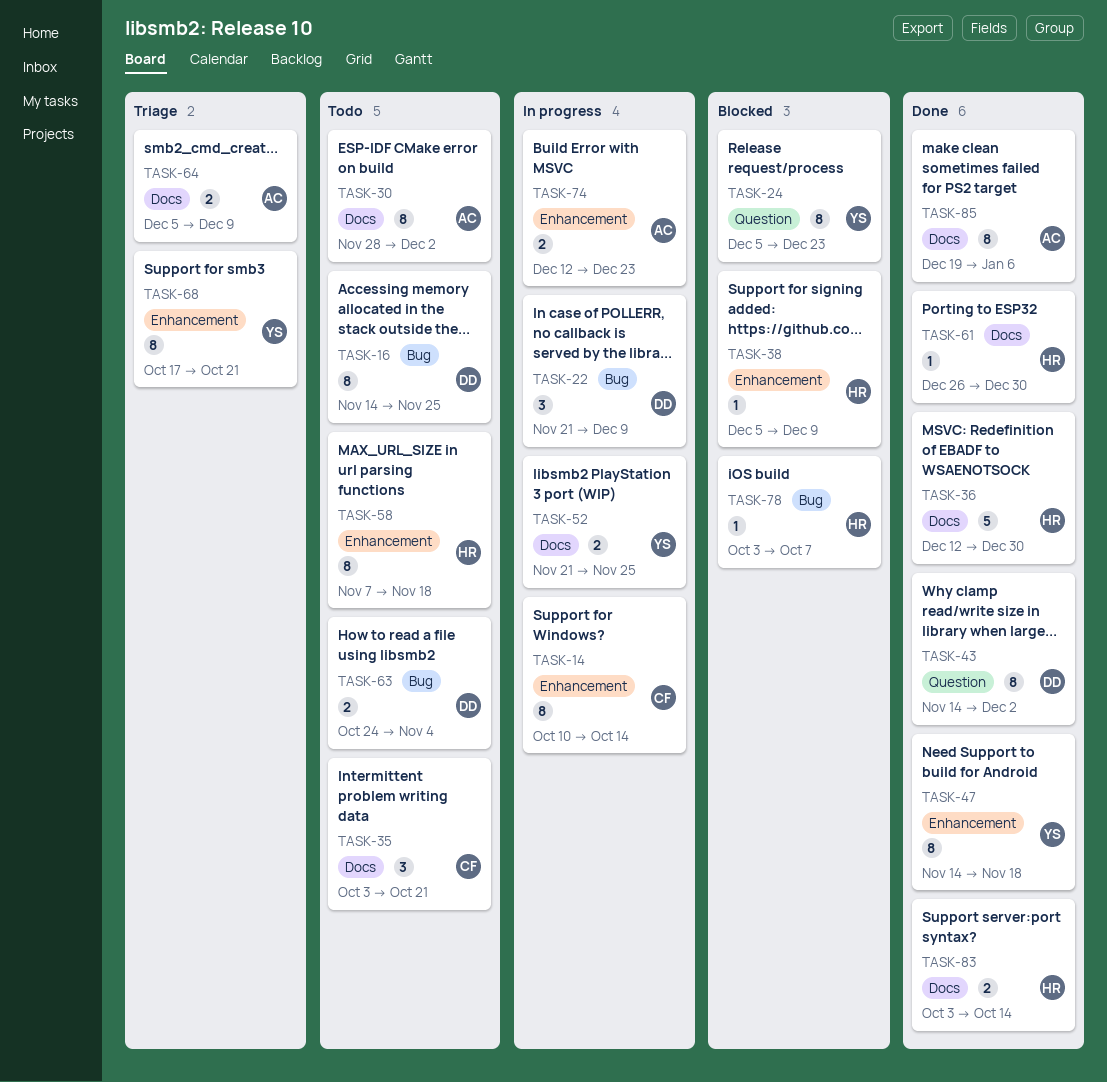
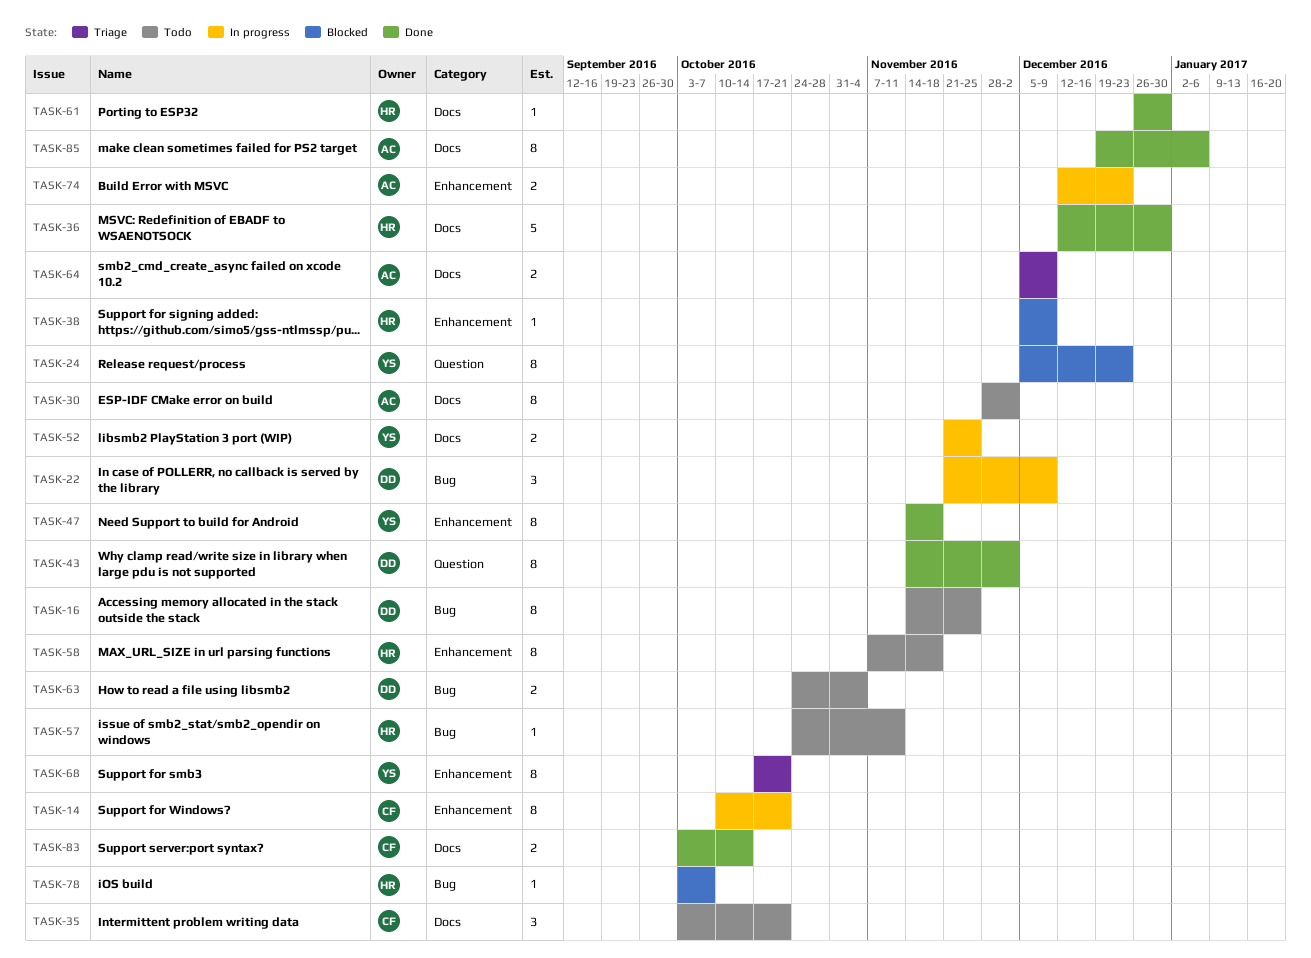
TASK-14, due: Oct 14 -> Oct 21
TASK-57: none -> present
TASK-83, owner: HR -> CF

